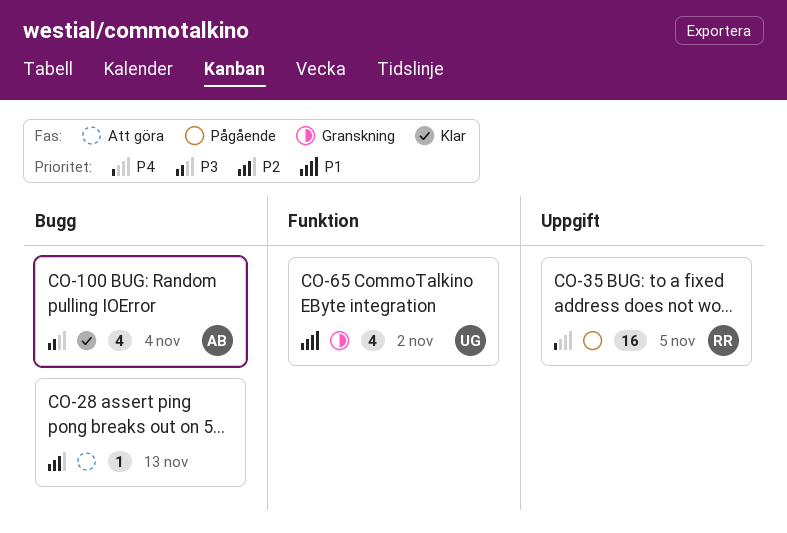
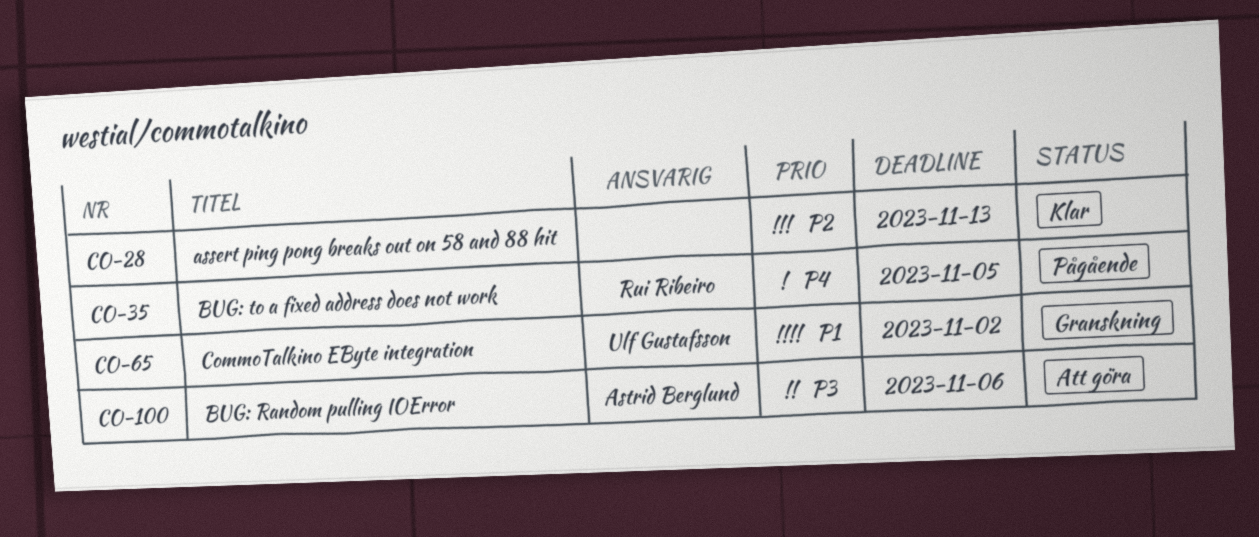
CO-28, status: Att göra -> Klar
CO-100, status: Klar -> Att göra
CO-100, due: Nov 4 -> Nov 6

